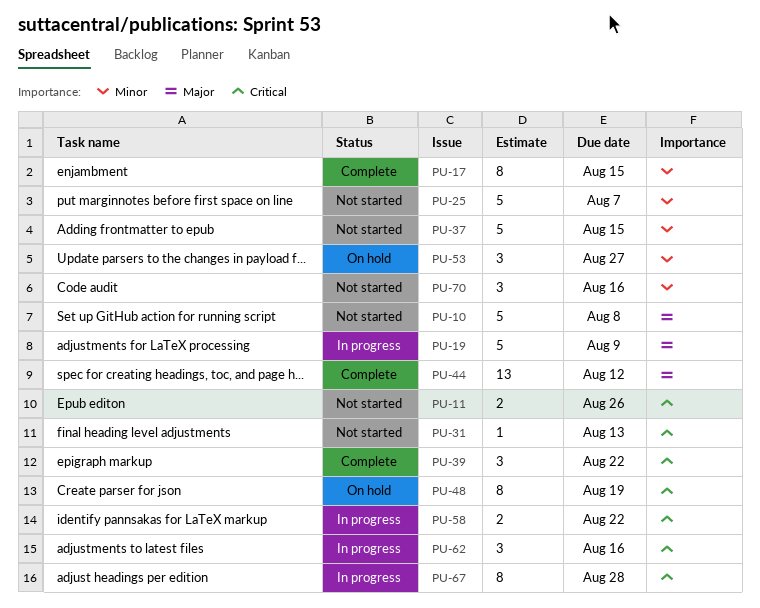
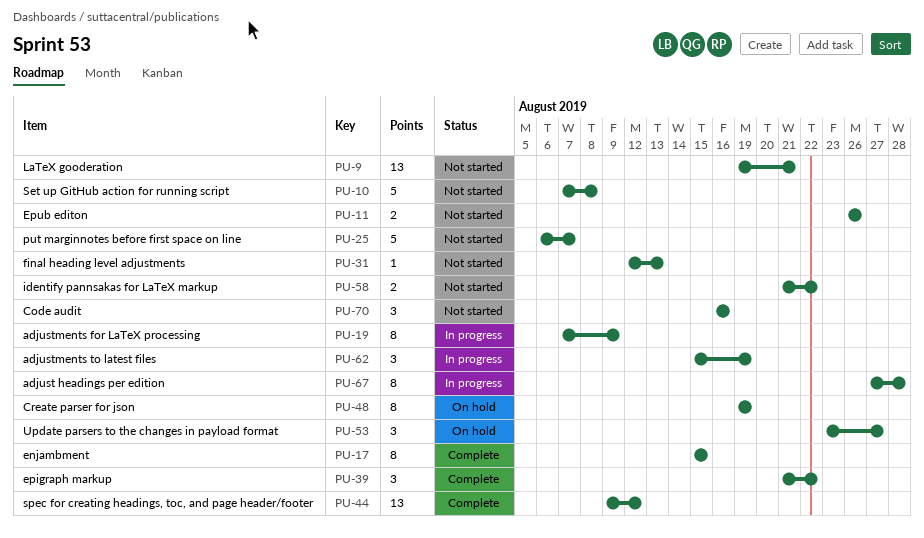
PU-9: none -> present
PU-19, estimate: 5 -> 8
PU-37: present -> none
PU-58, status: In progress -> Not started
PU-62, due: Aug 16 -> Aug 19

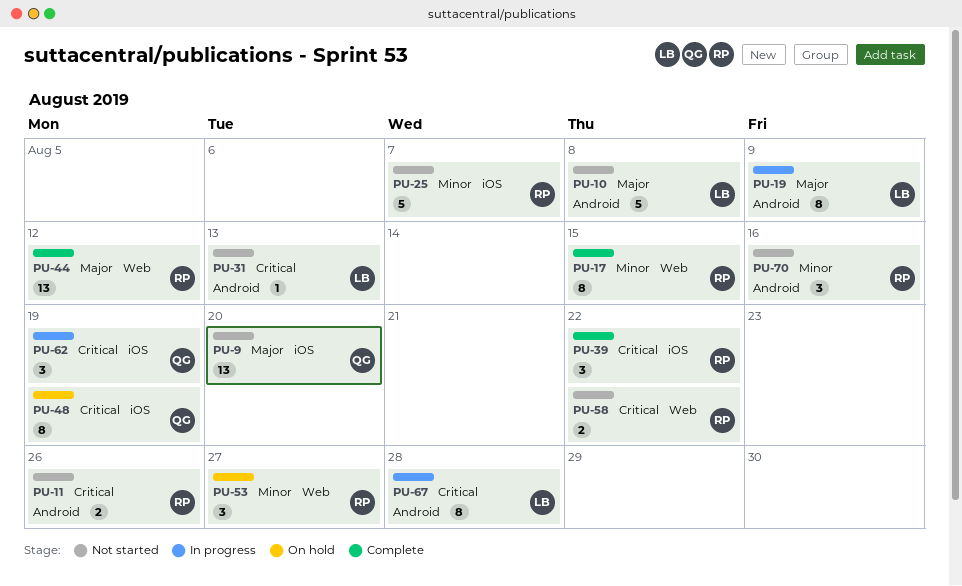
PU-9, due: Aug 21 -> Aug 20

